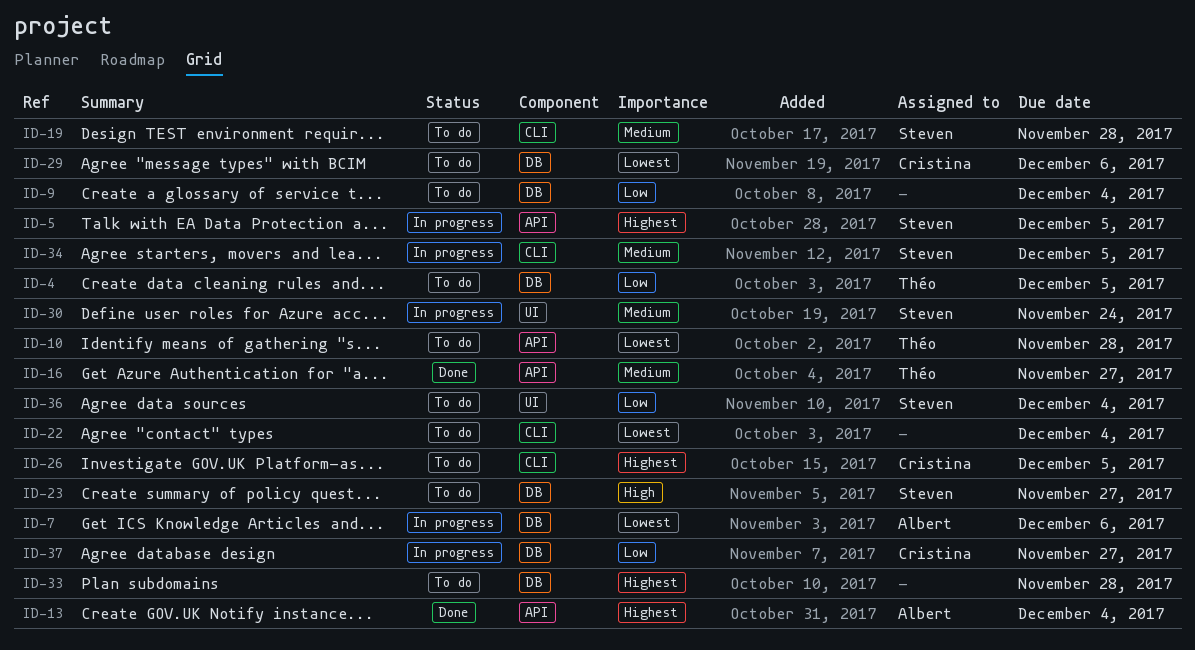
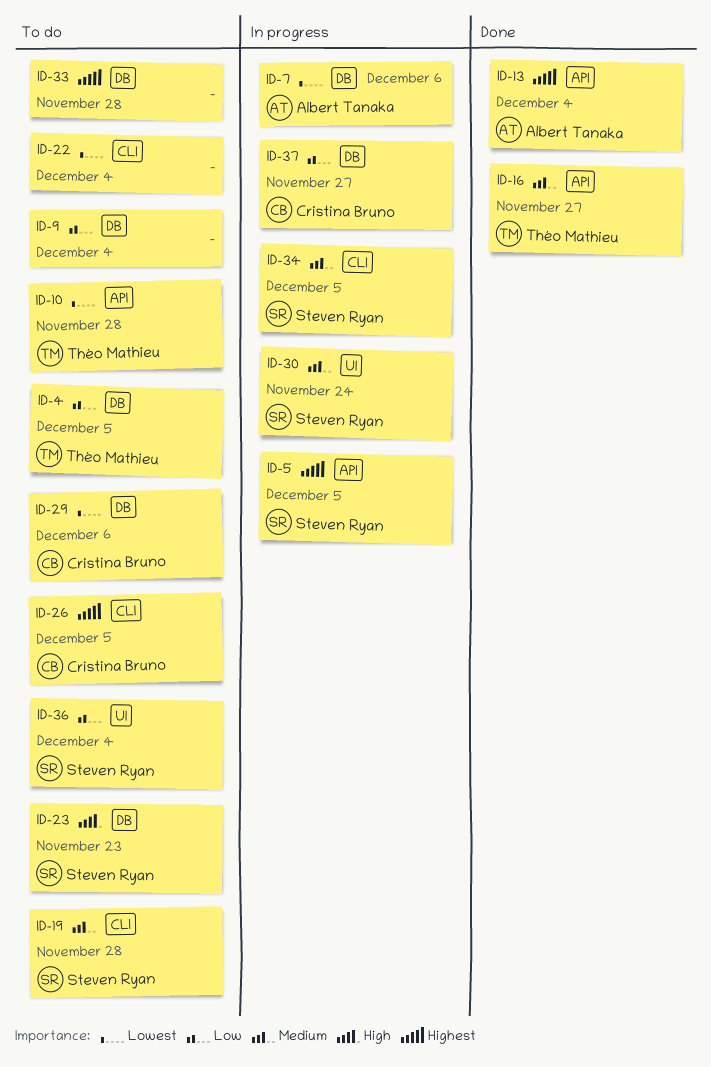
ID-23, due: Nov 27 -> Nov 23

